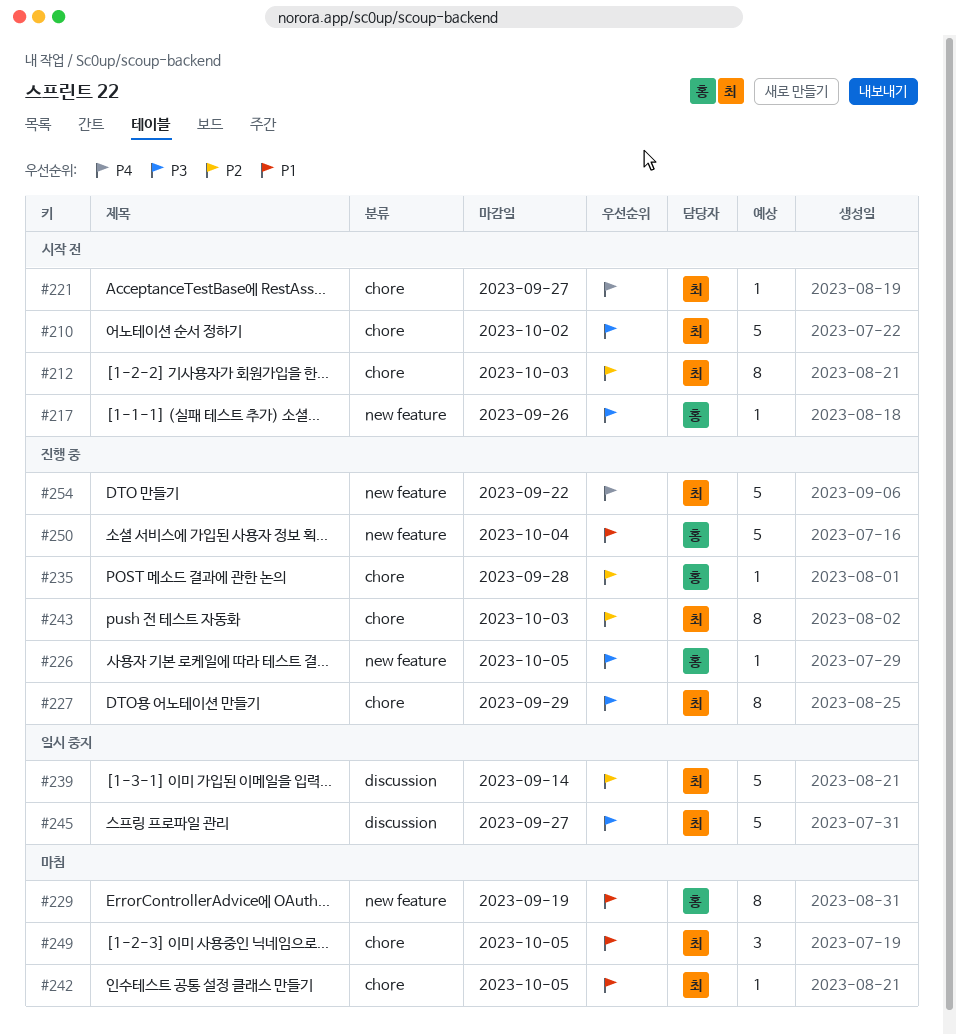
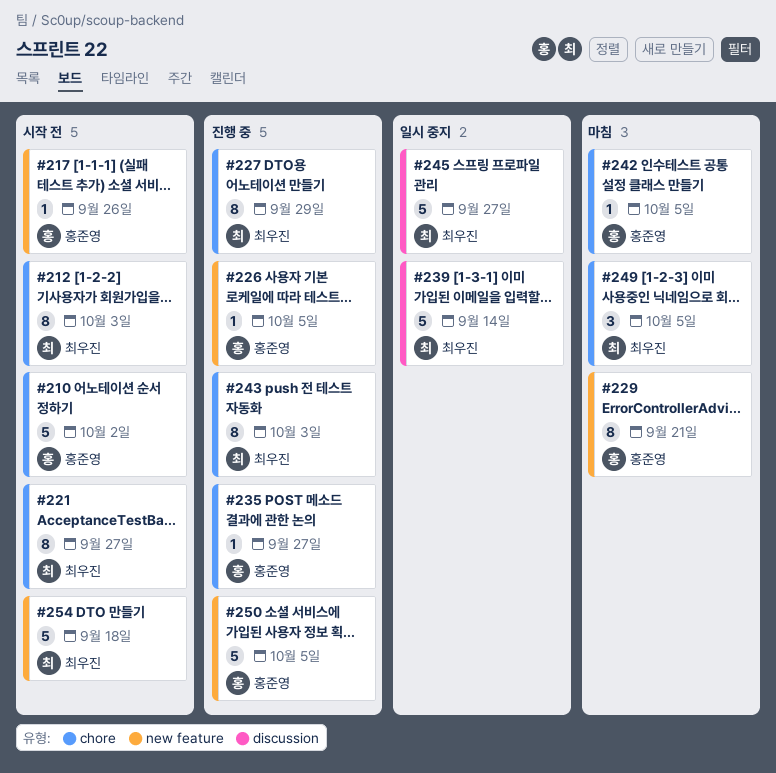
#210, owner: 최우진 -> 홍준영
#221, estimate: 1 -> 8
#229, due: Sep 19 -> Sep 21
#235, due: Sep 28 -> Sep 27
#242, owner: 최우진 -> 홍준영
#250, due: Oct 4 -> Oct 5
#254, status: 진행 중 -> 시작 전
#254, due: Sep 22 -> Sep 18

